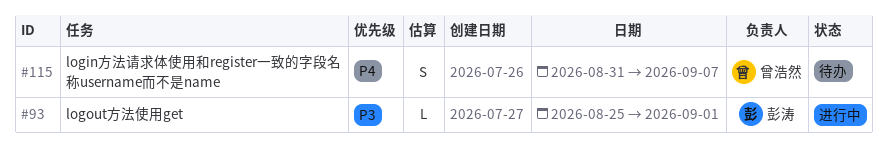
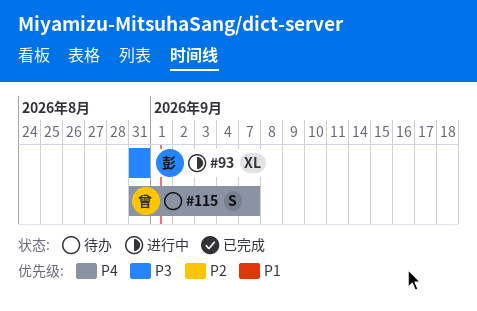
#93, estimate: L -> XL
#93, start: Aug 25 -> Aug 31
#93, due: Sep 1 -> Aug 31

